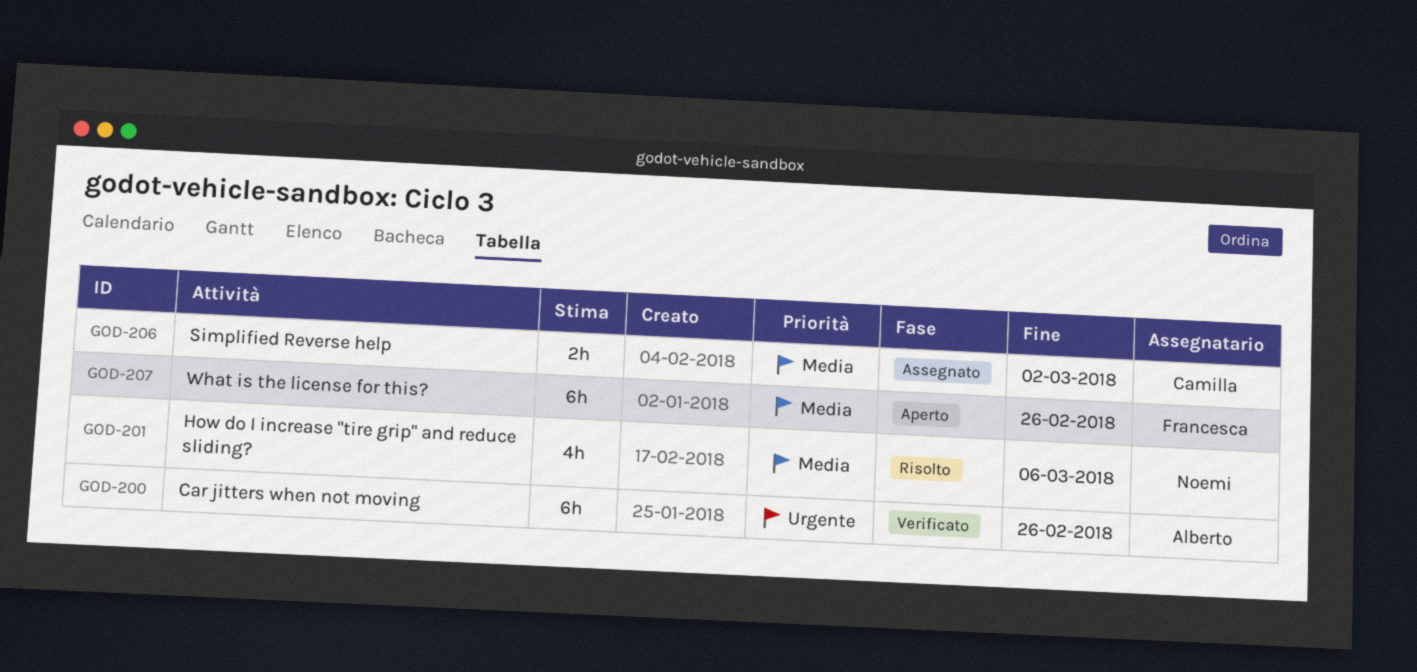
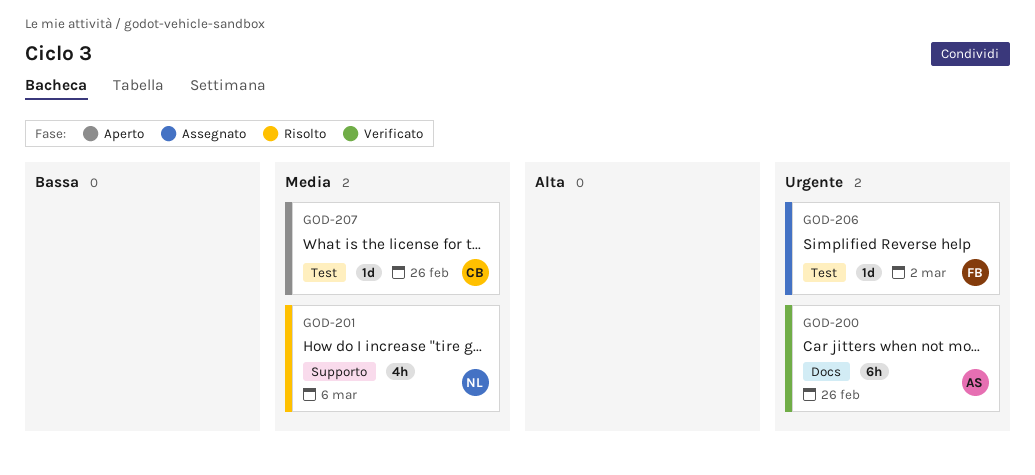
GOD-206, owner: Camilla -> Francesca
GOD-206, priority: Media -> Urgente
GOD-206, estimate: 2h -> 1d
GOD-207, owner: Francesca -> Camilla
GOD-207, estimate: 6h -> 1d

